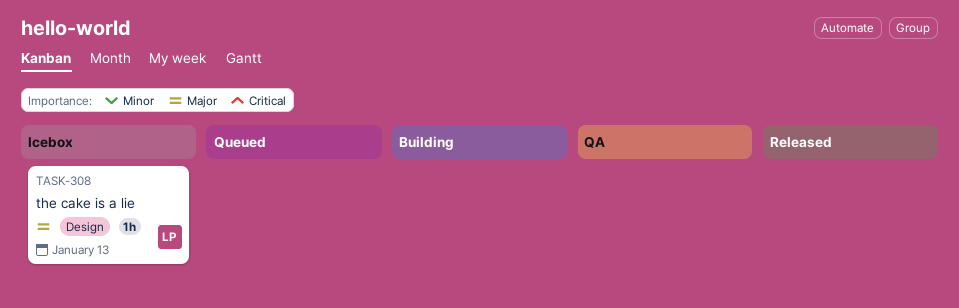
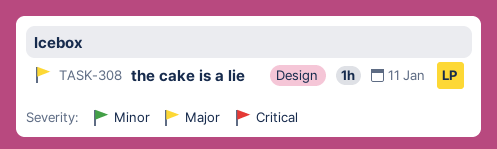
TASK-308, due: Jan 13 -> Jan 11

